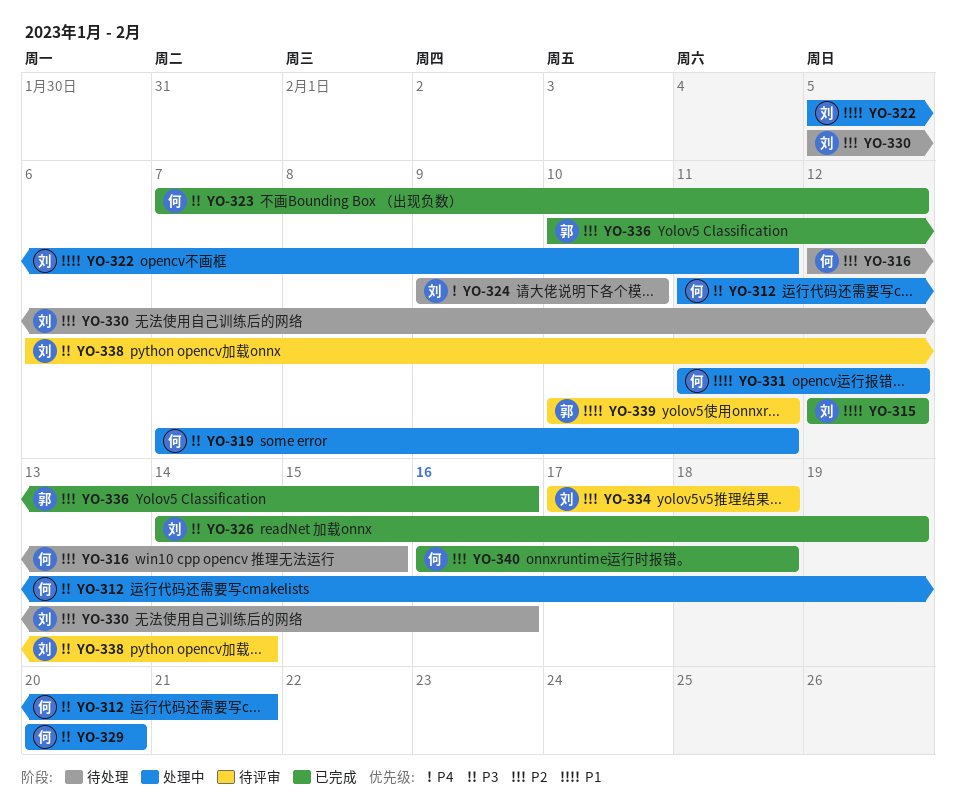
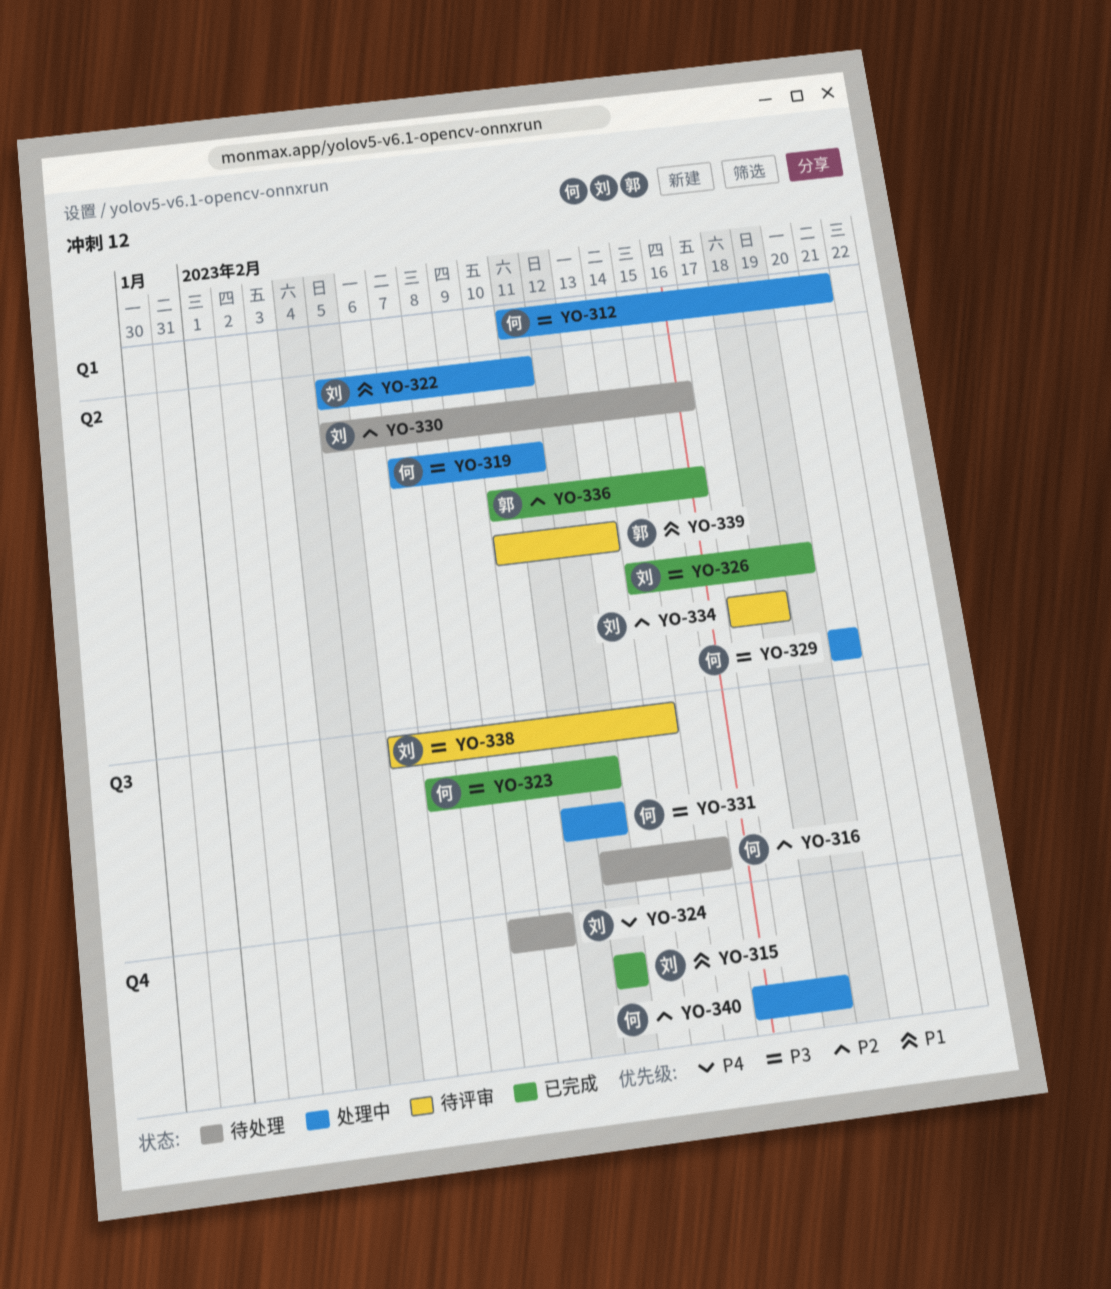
YO-331, priority: P1 -> P3
YO-339, due: Feb 11 -> Feb 13
YO-340, status: 已完成 -> 处理中

